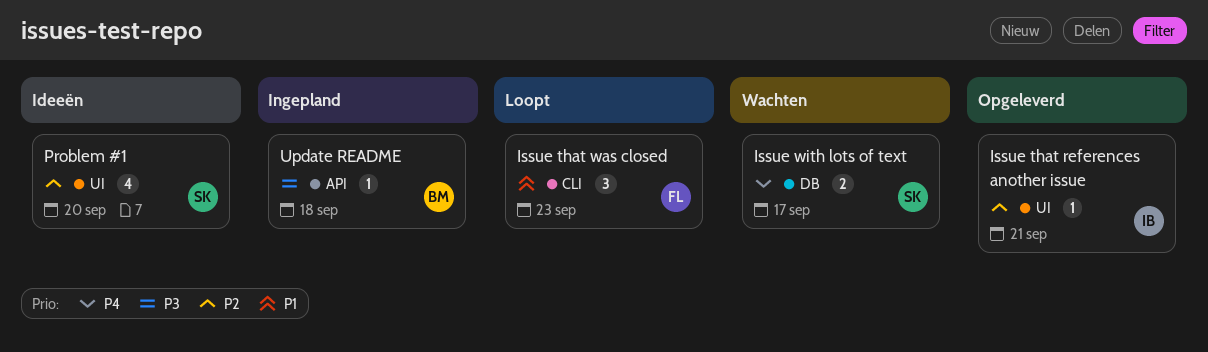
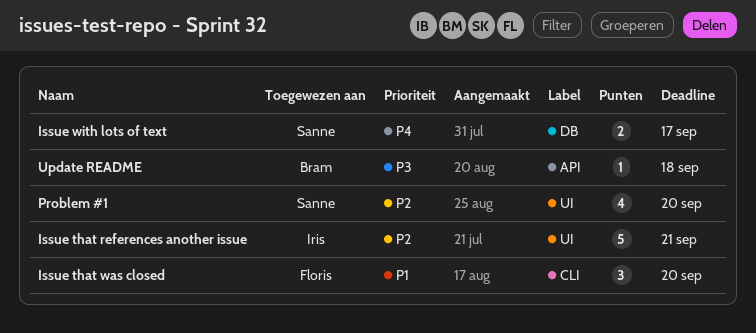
Issue that references another issue, estimate: 1 -> 5
Issue that was closed, due: Sep 23 -> Sep 20

